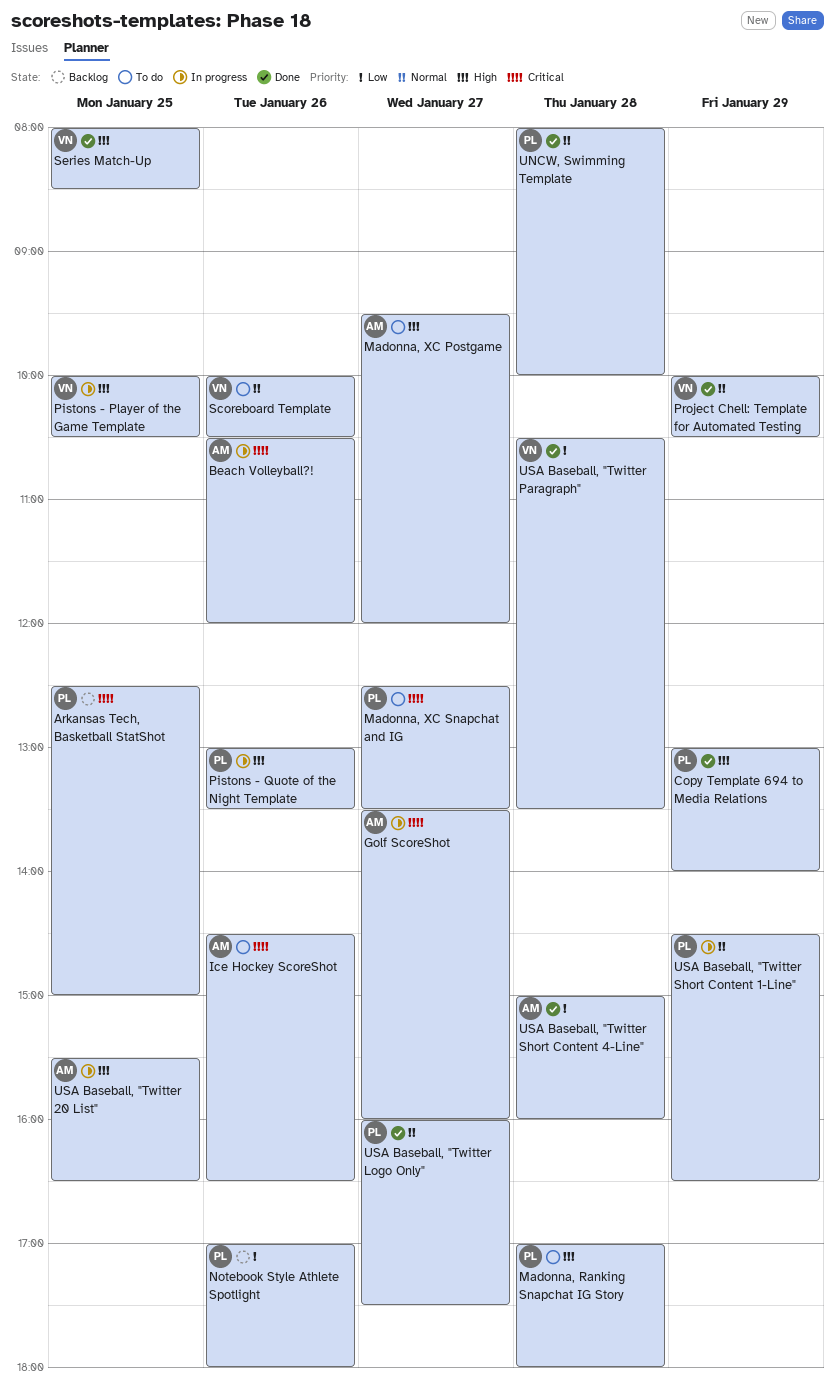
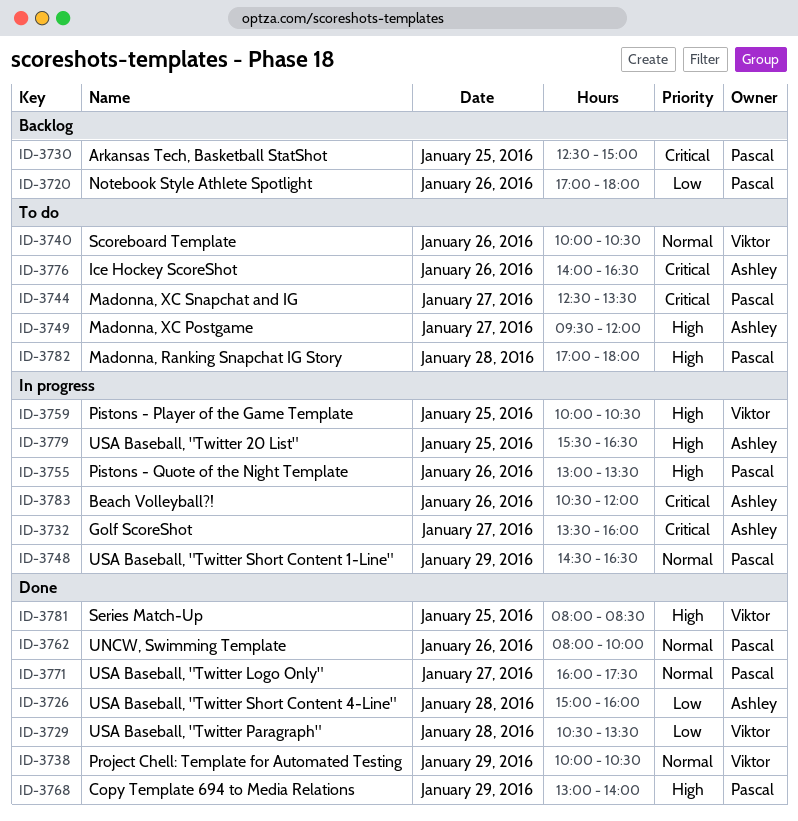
Ice Hockey ScoreShot, begins: 14:30 -> 14:00
UNCW, Swimming Template, day: Jan 28 -> Jan 26

